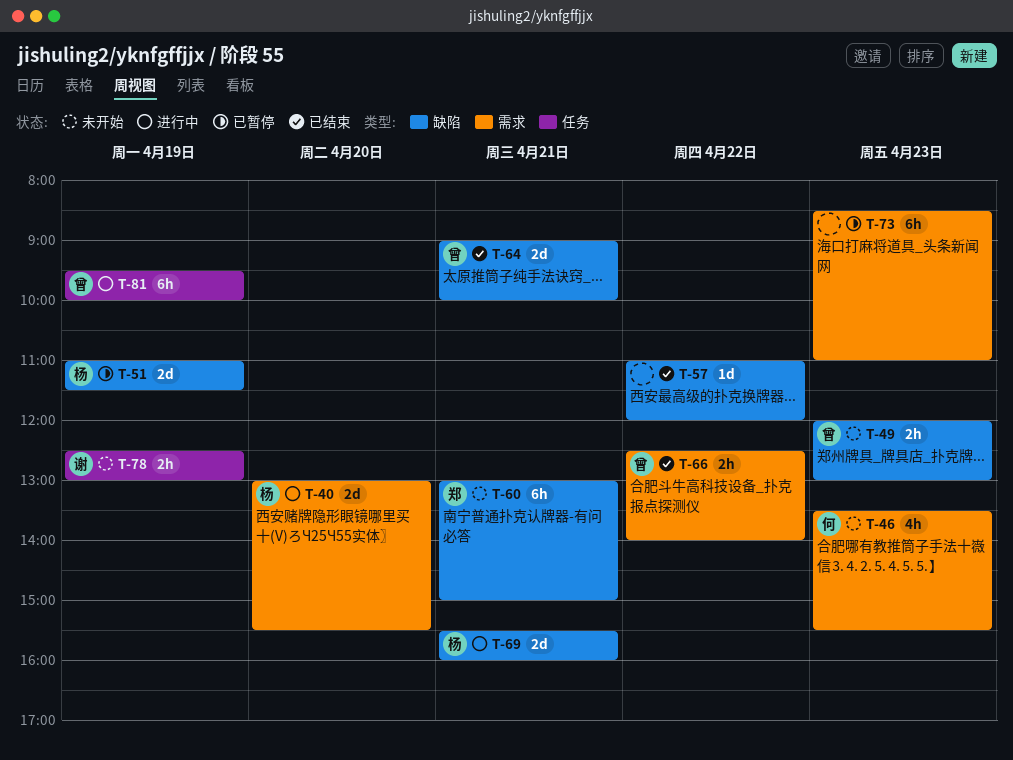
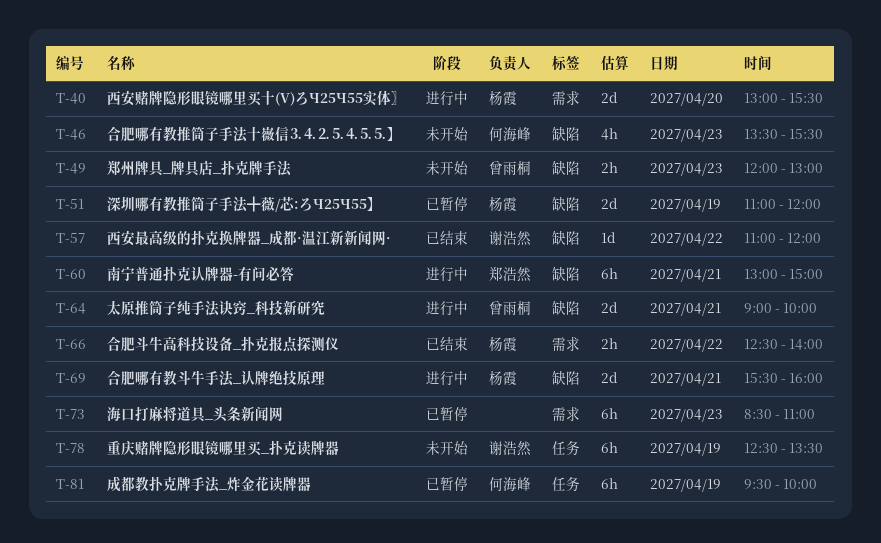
T-46, label: 需求 -> 缺陷
T-51, ends: 11:30 -> 12:00
T-57, owner: none -> 谢浩然
T-60, status: 未开始 -> 进行中
T-64, status: 已结束 -> 进行中
T-66, owner: 曾雨桐 -> 杨霞
T-78, estimate: 2h -> 6h
T-78, ends: 13:00 -> 13:30
T-81, status: 进行中 -> 已暂停
T-81, owner: 曾雨桐 -> 何海峰

